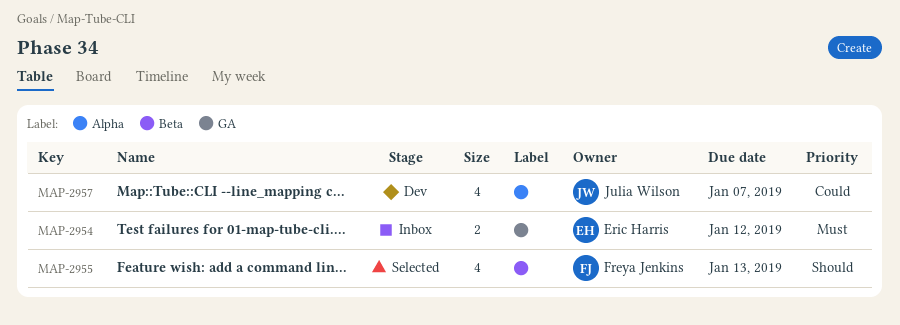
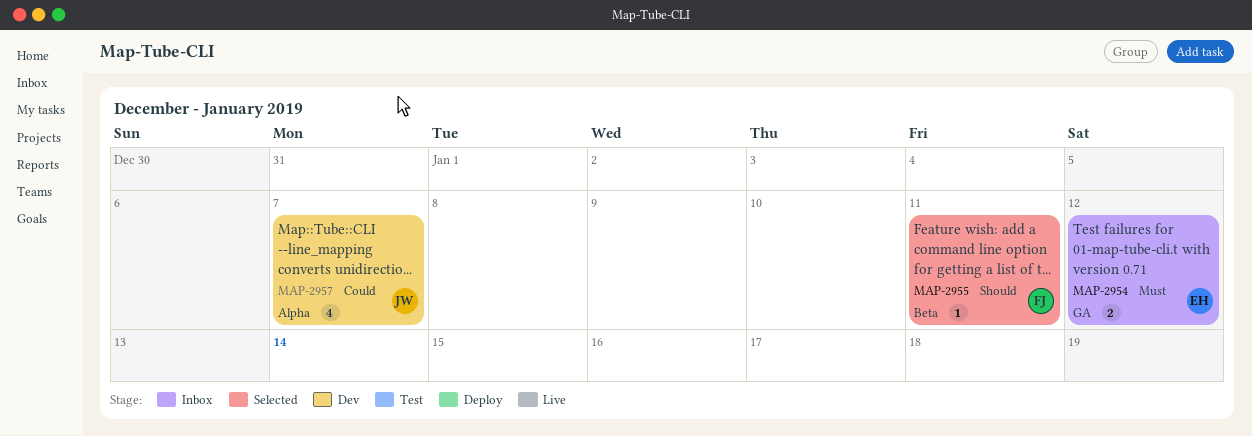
MAP-2955, estimate: 4 -> 1
MAP-2955, due: Jan 13 -> Jan 11

